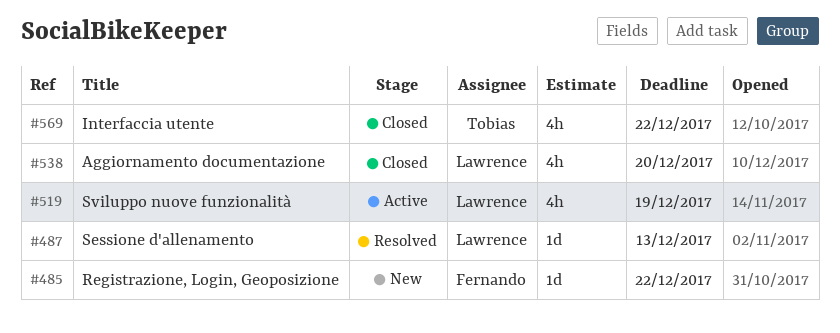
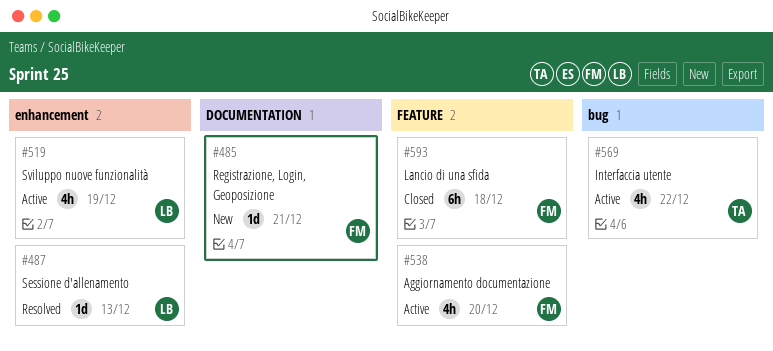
#485, due: Dec 22 -> Dec 21
#538, status: Closed -> Active
#538, owner: Lawrence -> Fernando
#569, status: Closed -> Active
#593: none -> present

